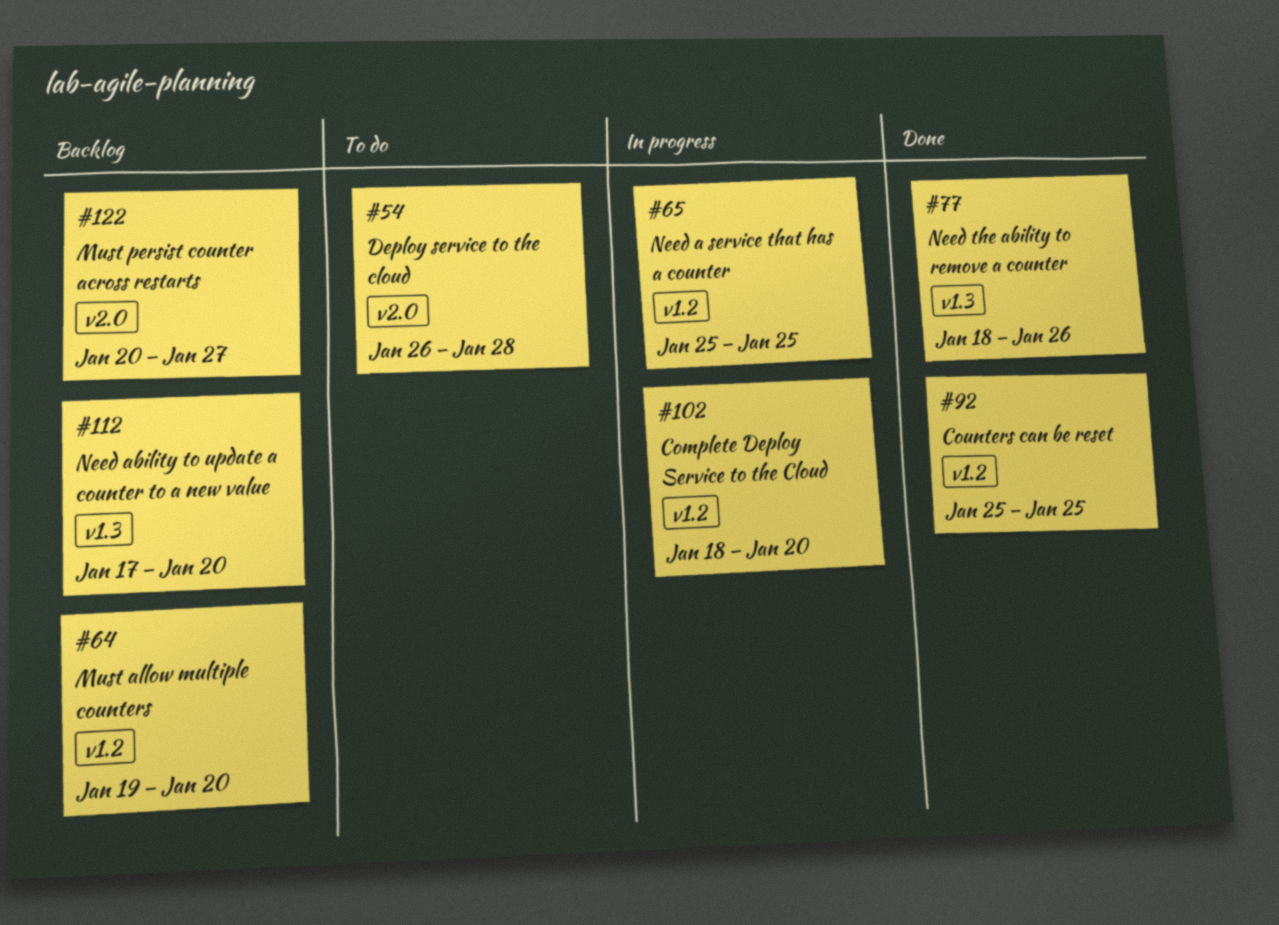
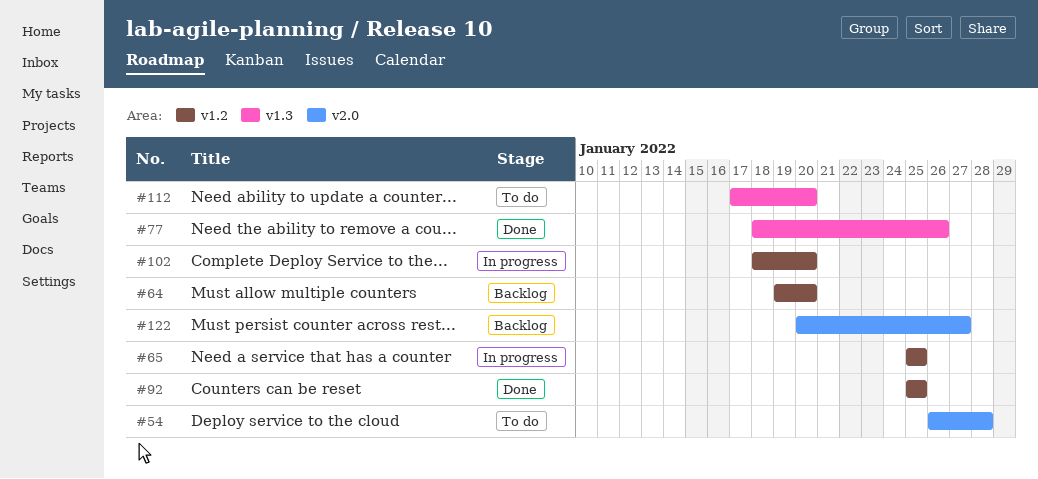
#112, status: Backlog -> To do

